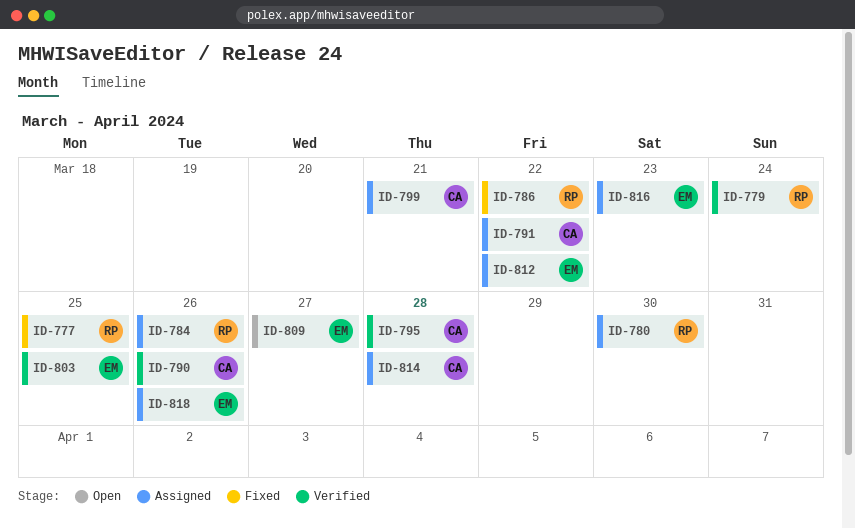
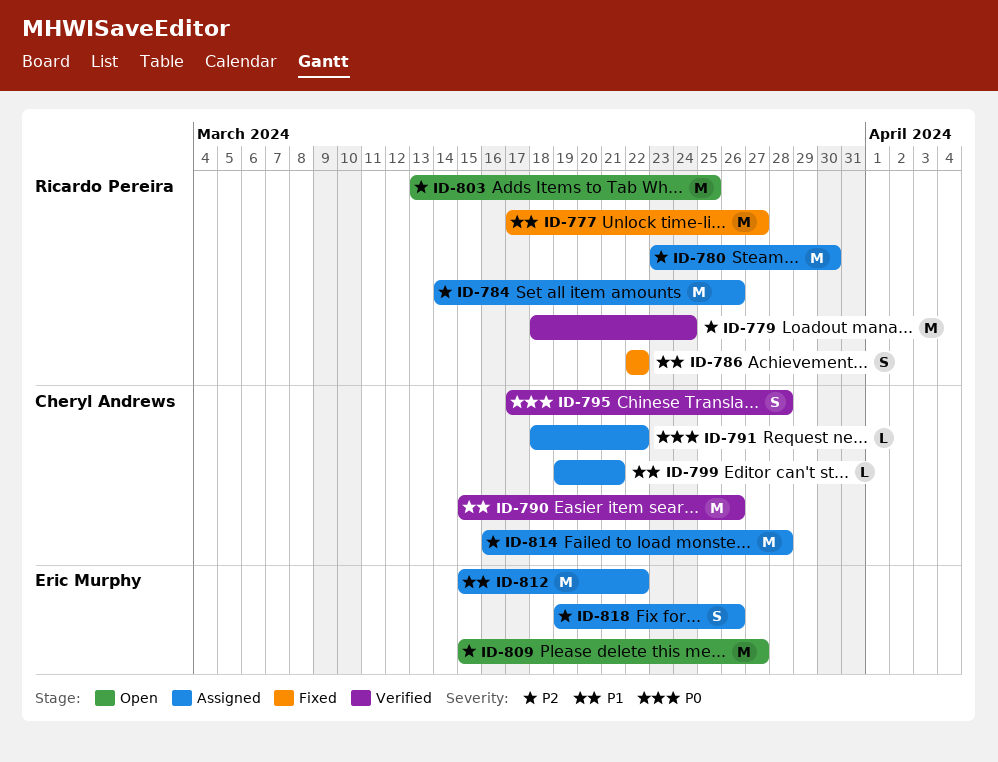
ID-777, due: Mar 25 -> Mar 27
ID-803, status: Verified -> Open
ID-803, owner: Eric Murphy -> Ricardo Pereira
ID-816: present -> none

